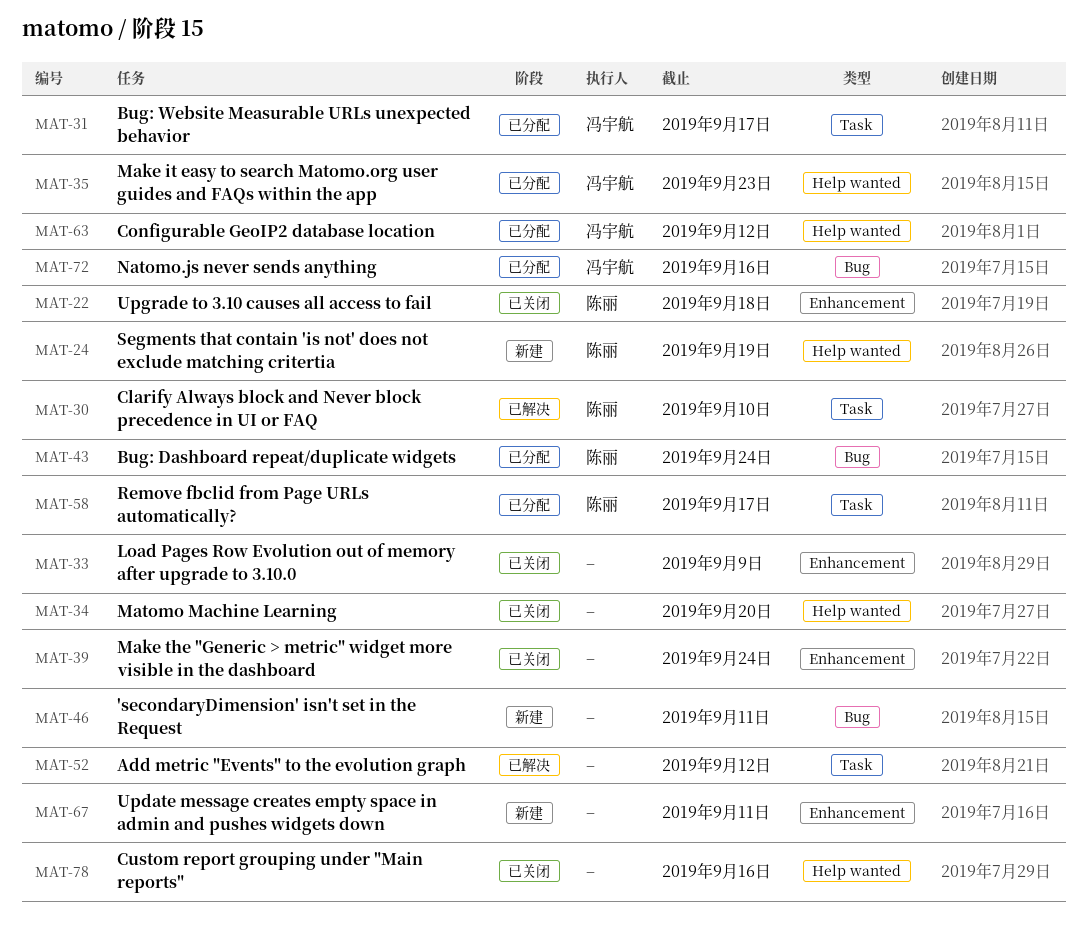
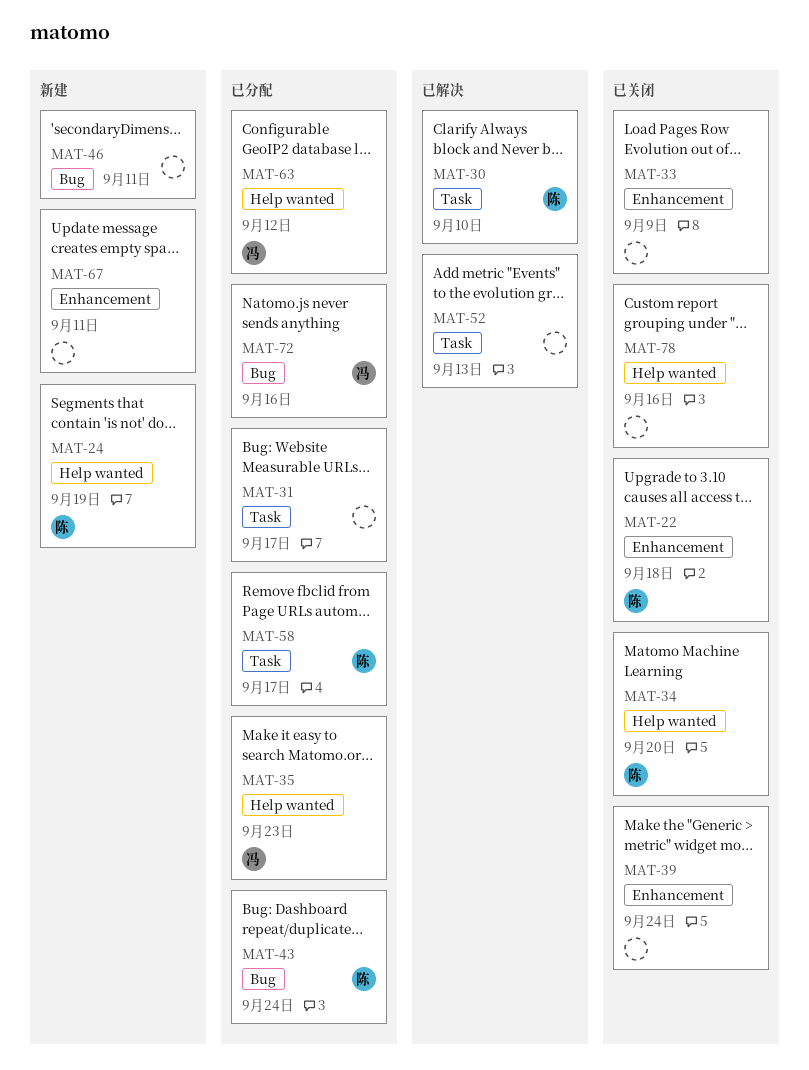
MAT-31, owner: 冯宇航 -> none
MAT-34, owner: none -> 陈丽
MAT-52, due: Sep 12 -> Sep 13

